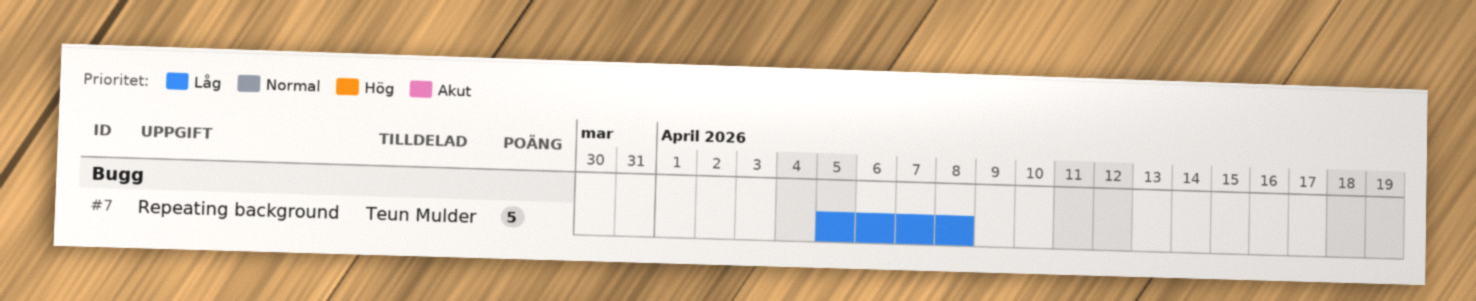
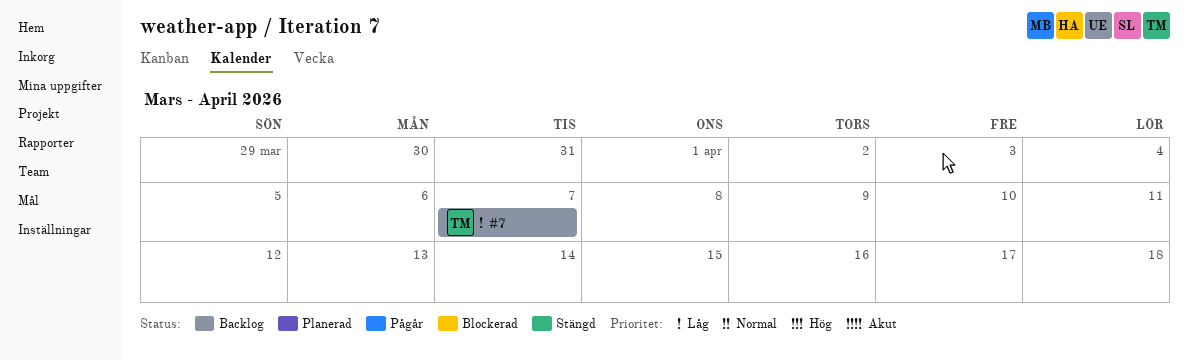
#7, start: Apr 5 -> Apr 7
#7, due: Apr 8 -> Apr 7

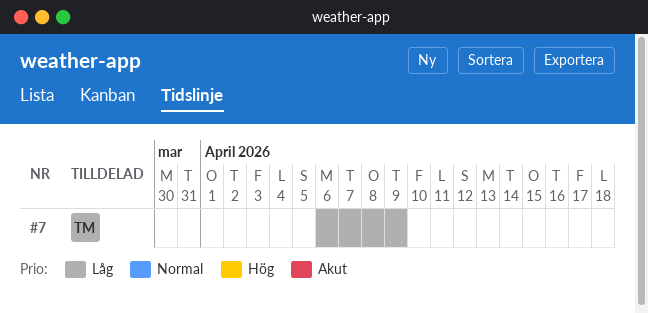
#7, start: Apr 7 -> Apr 6
#7, due: Apr 7 -> Apr 9

